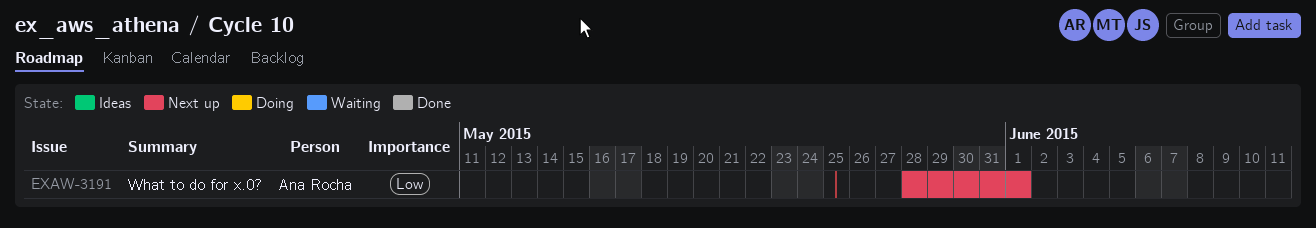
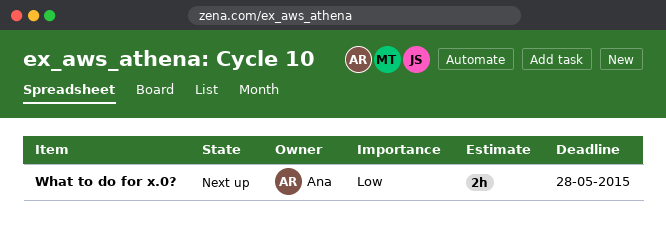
What to do for x.0?, due: Jun 1 -> May 28

